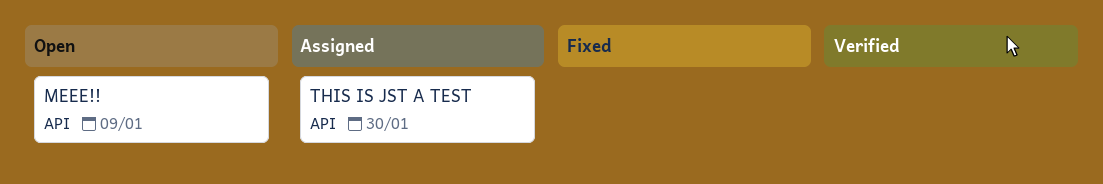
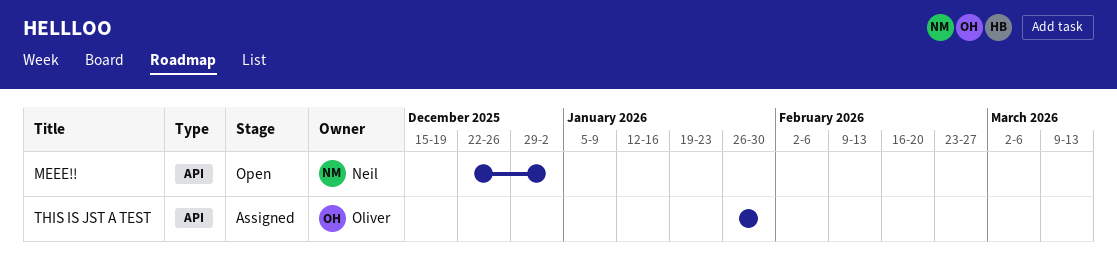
MEEE!!, due: Jan 9 -> Jan 2

